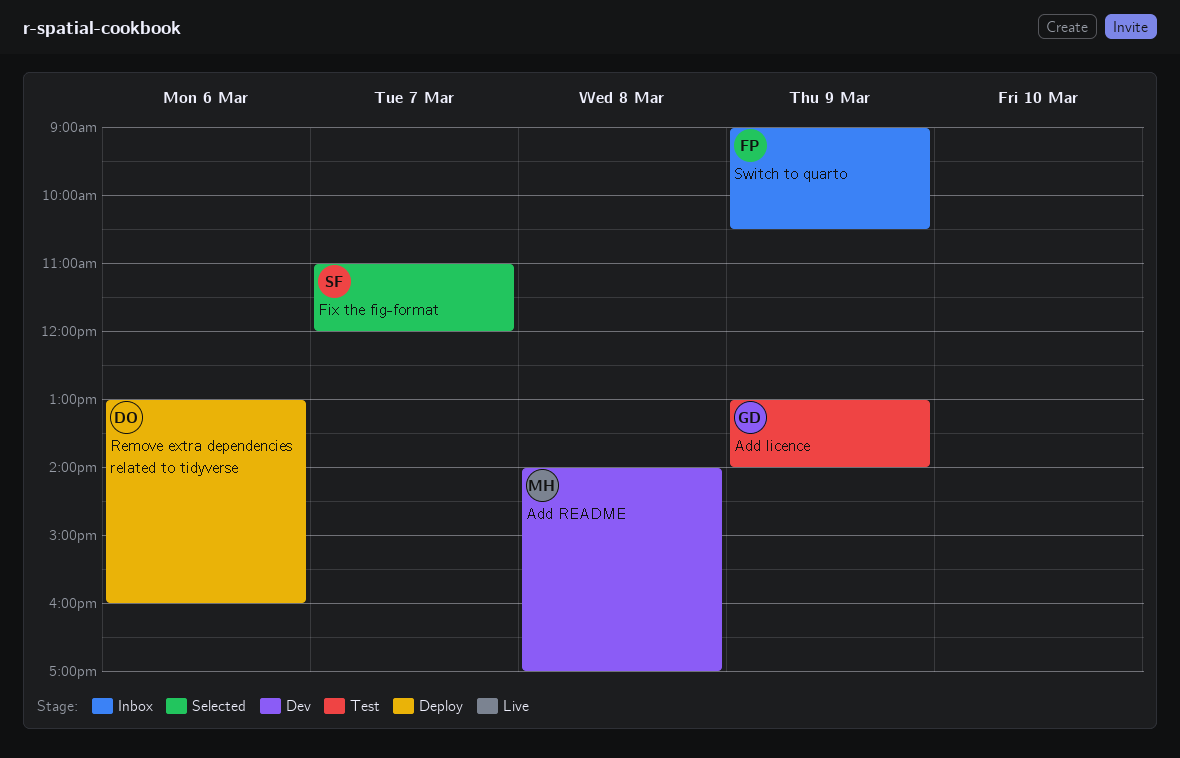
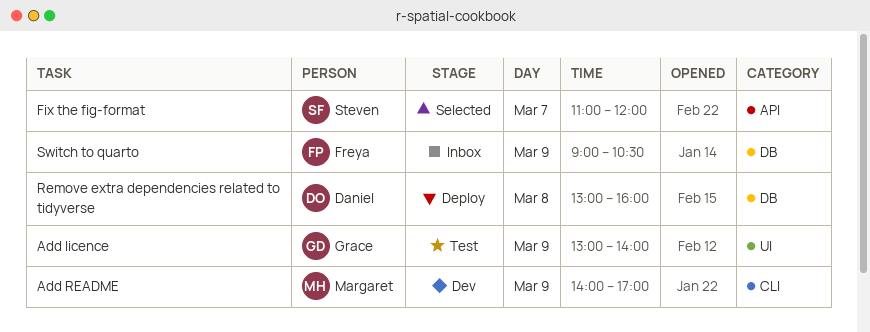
Add README, day: Mar 8 -> Mar 9
Remove extra dependencies related to tidyverse, day: Mar 6 -> Mar 8

